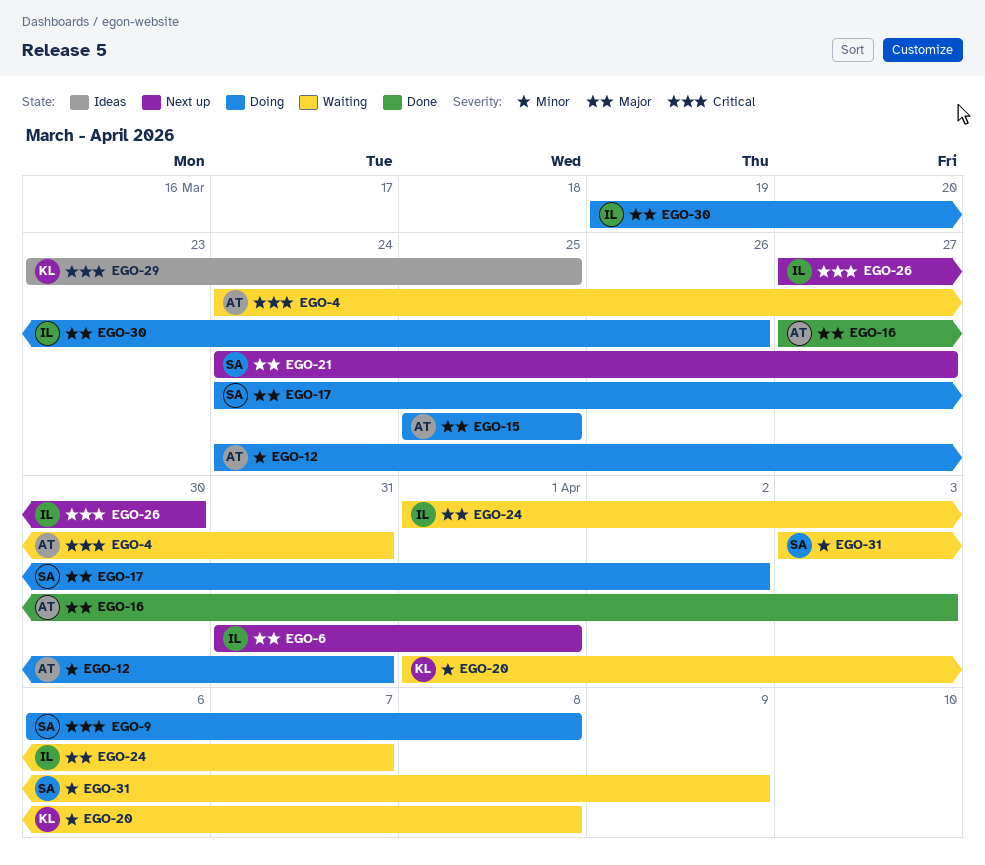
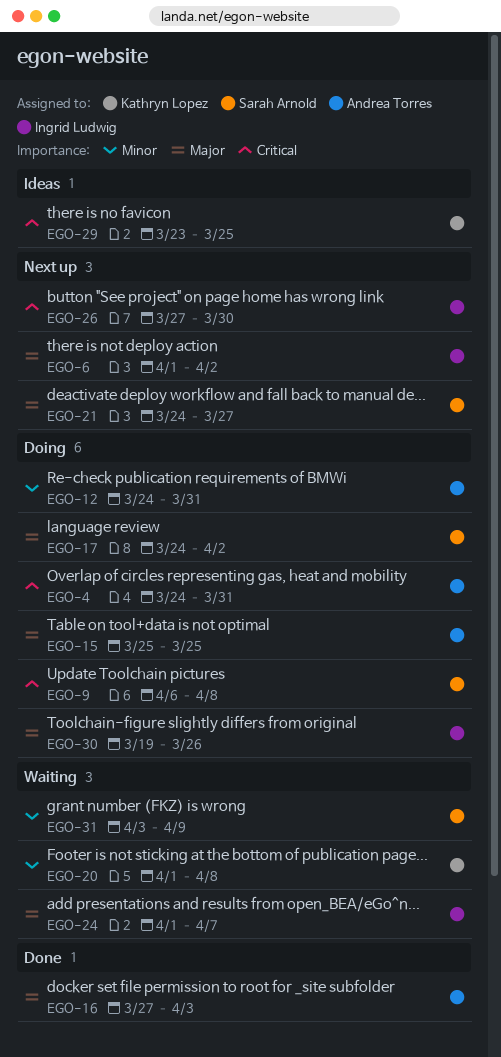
EGO-4, status: Waiting -> Doing
EGO-6, start: Mar 31 -> Apr 1
EGO-6, due: Apr 1 -> Apr 2

